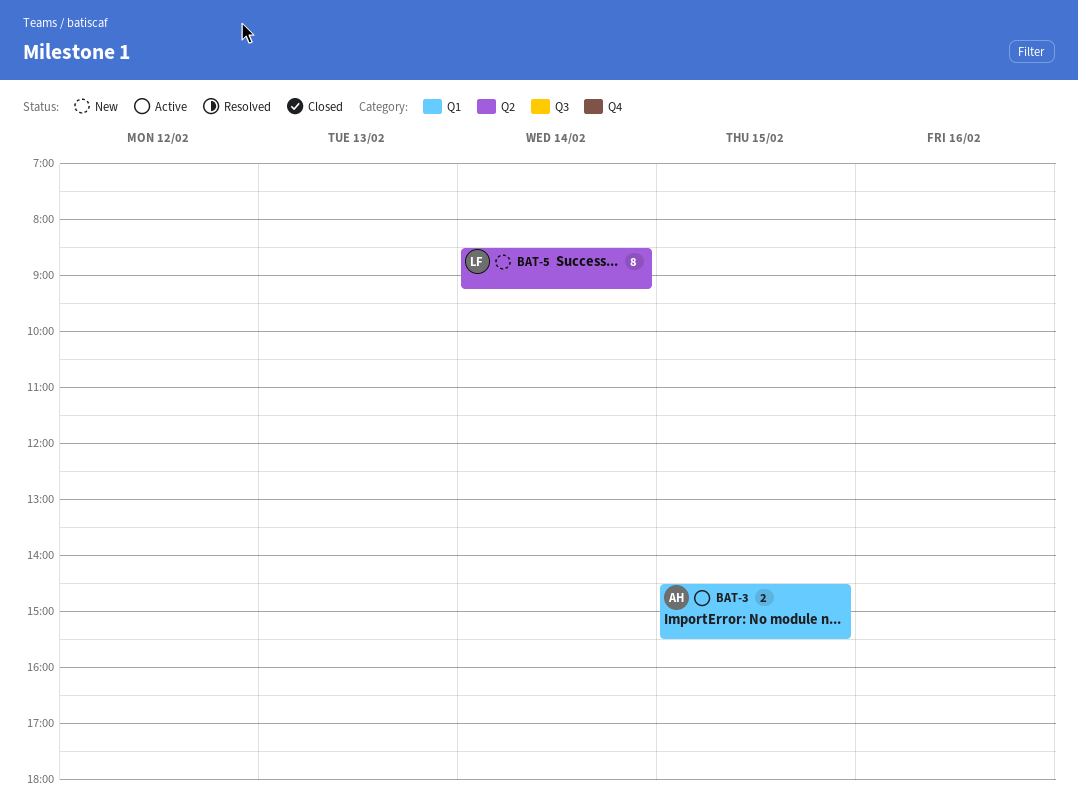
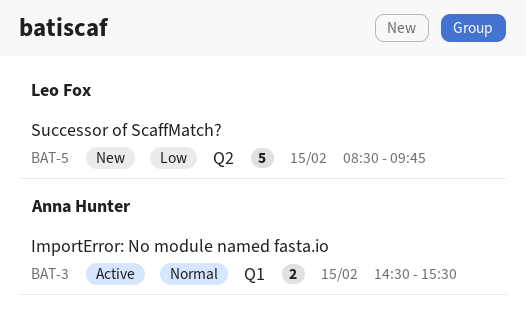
BAT-5, estimate: 8 -> 5
BAT-5, day: Feb 14 -> Feb 15
BAT-5, ends: 09:15 -> 09:45

